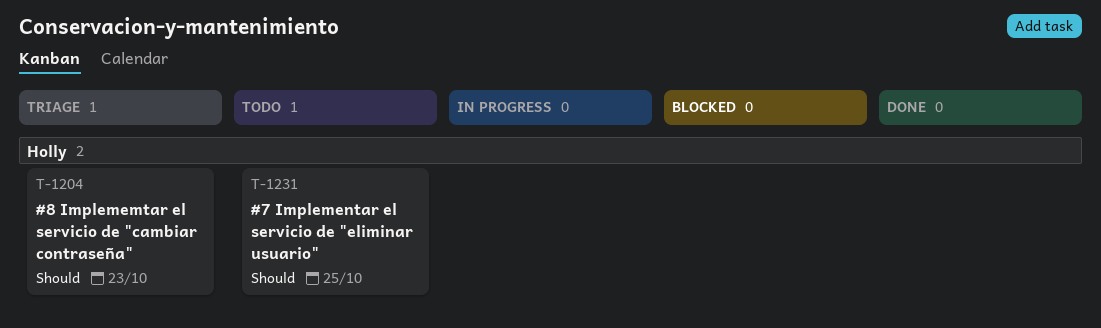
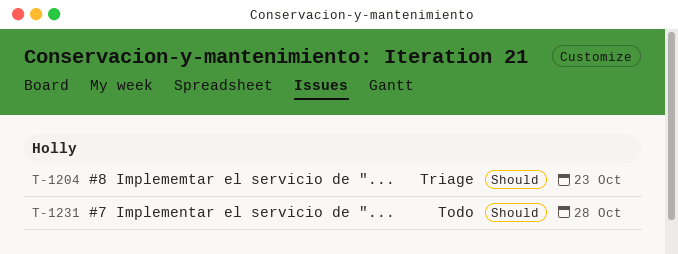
T-1231, due: Oct 25 -> Oct 28

